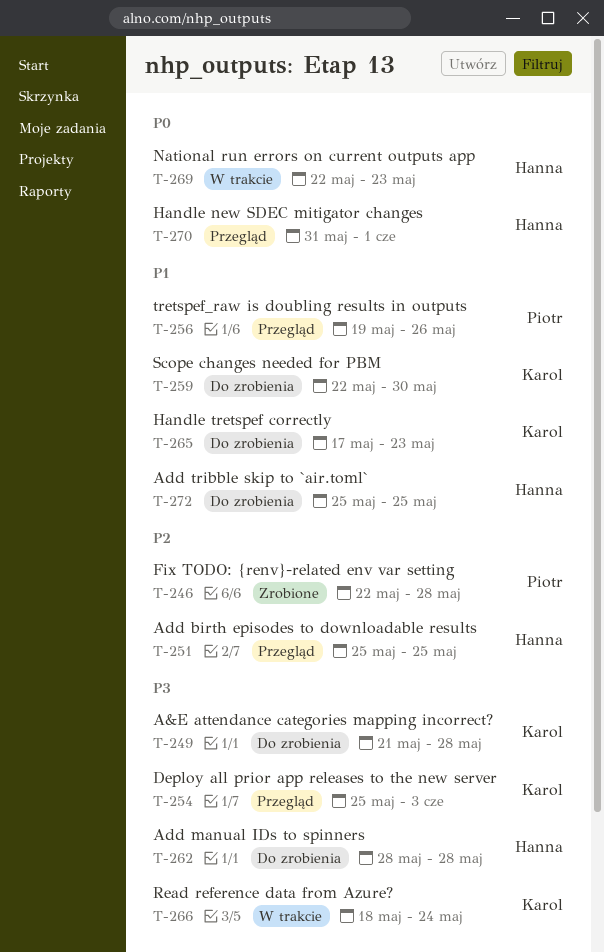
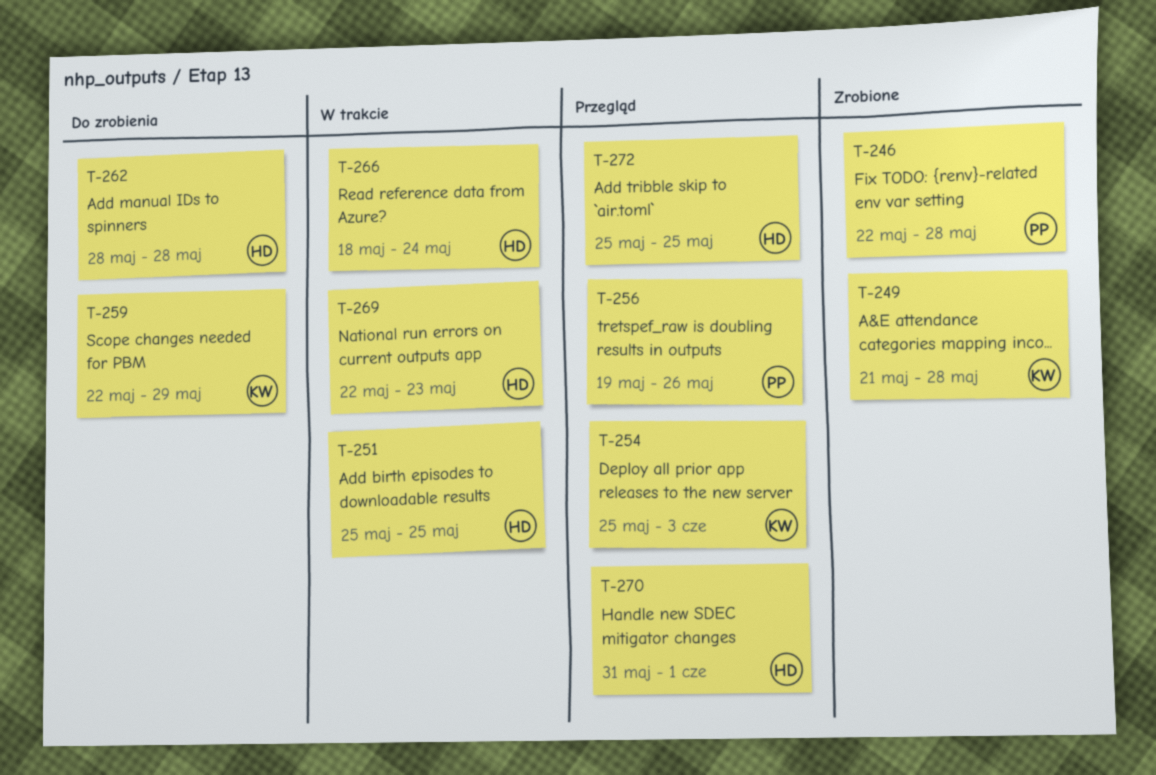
T-249, status: Do zrobienia -> Zrobione
T-251, status: Przegląd -> W trakcie
T-259, due: May 30 -> May 29
T-265: present -> none
T-266, owner: Karol -> Hanna
T-272, status: Do zrobienia -> Przegląd

